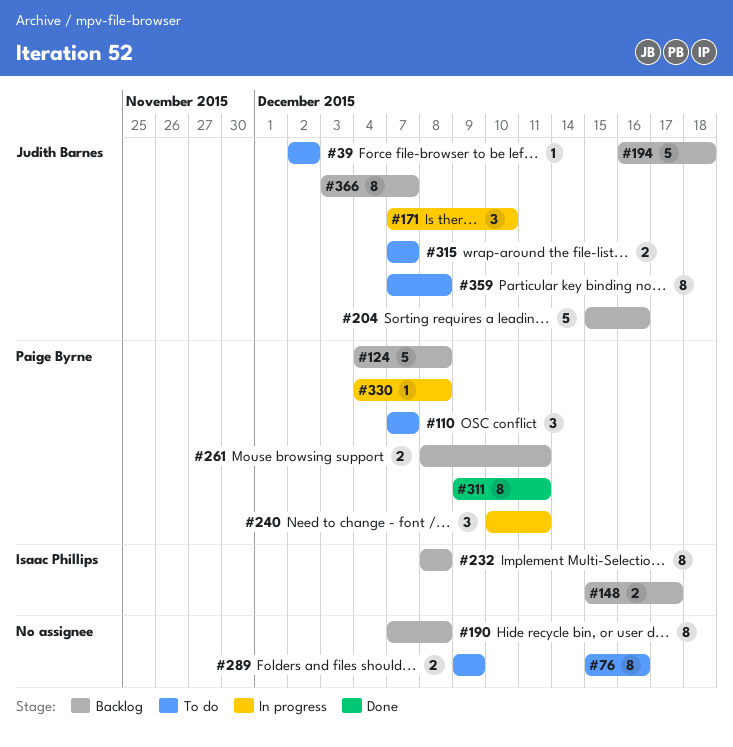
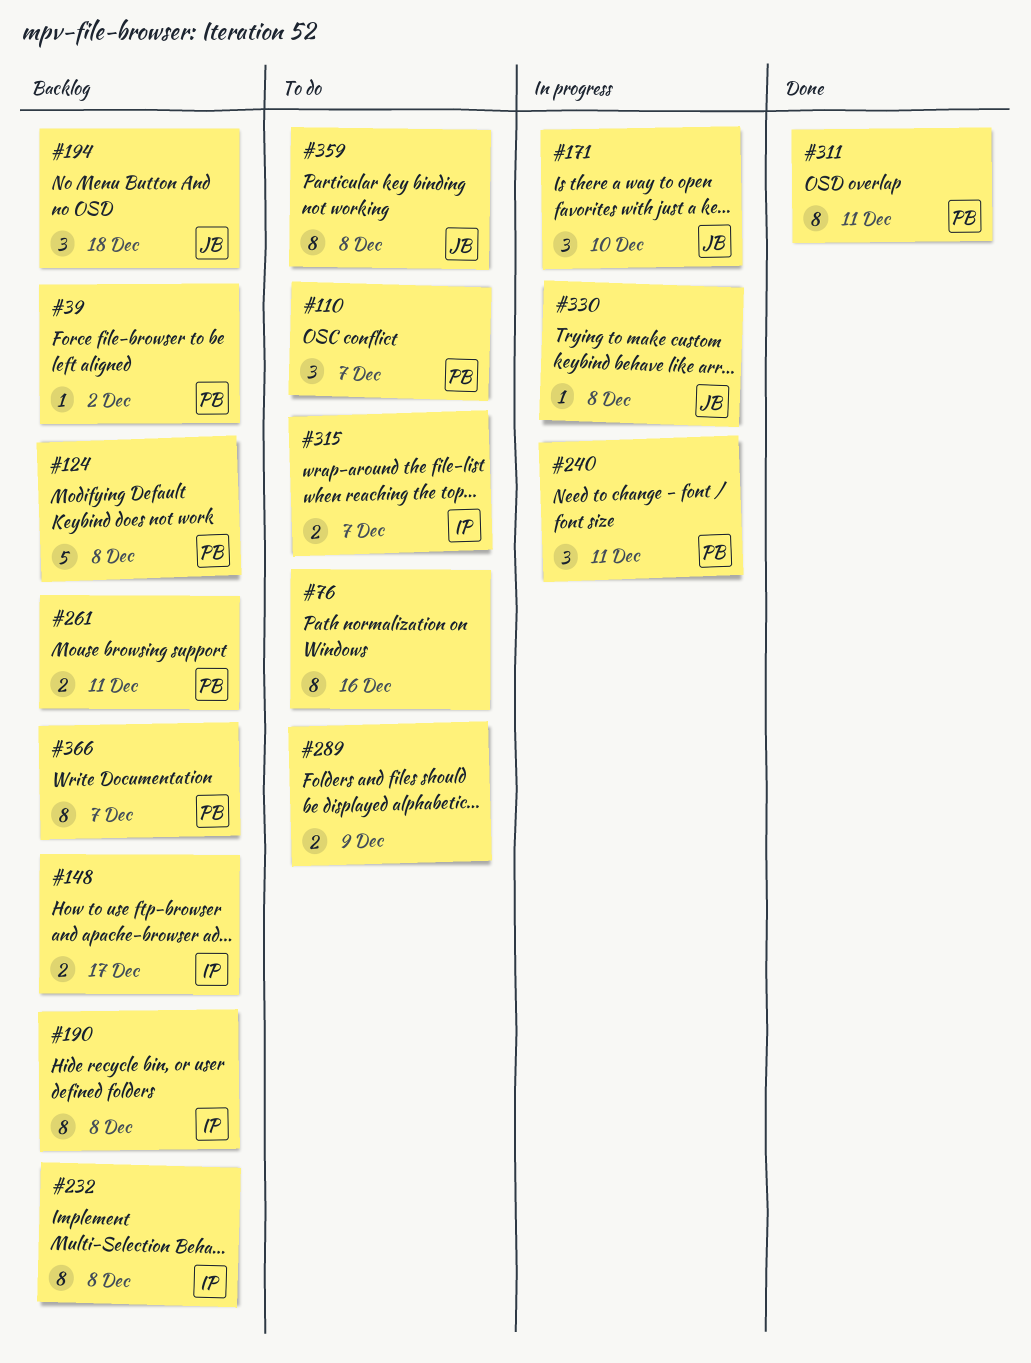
#39, status: To do -> Backlog
#39, owner: Judith Barnes -> Paige Byrne
#190, owner: none -> Isaac Phillips
#194, estimate: 5 -> 3
#204: present -> none
#315, owner: Judith Barnes -> Isaac Phillips
#330, owner: Paige Byrne -> Judith Barnes
#366, owner: Judith Barnes -> Paige Byrne

